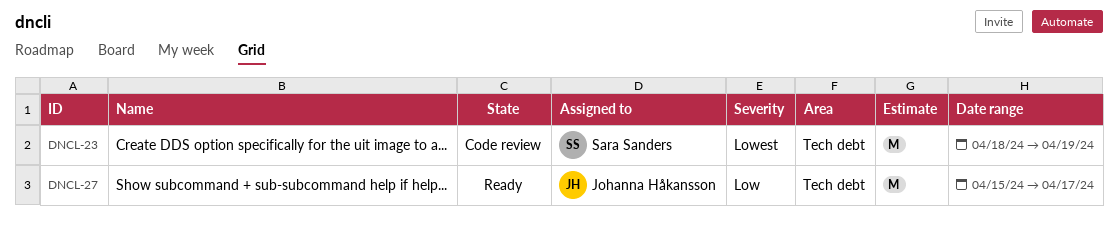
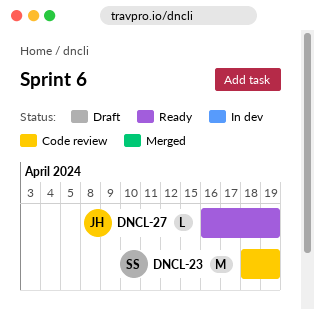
DNCL-27, estimate: M -> L
DNCL-27, start: Apr 15 -> Apr 16
DNCL-27, due: Apr 17 -> Apr 19

